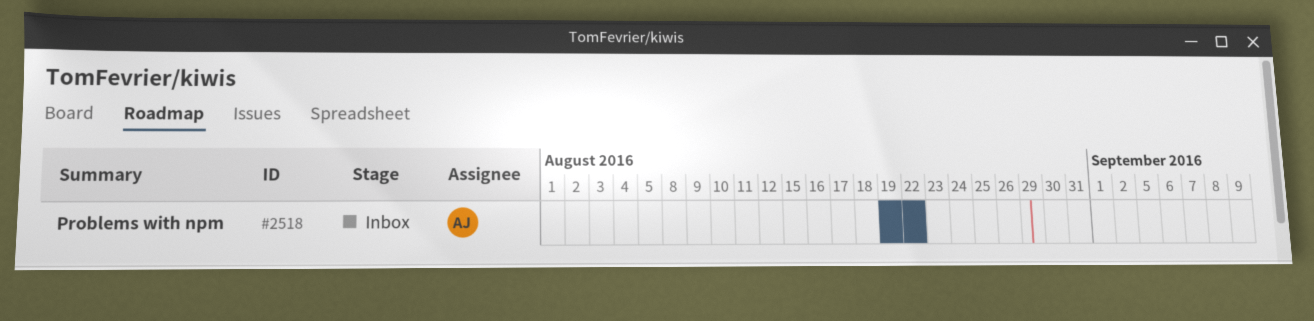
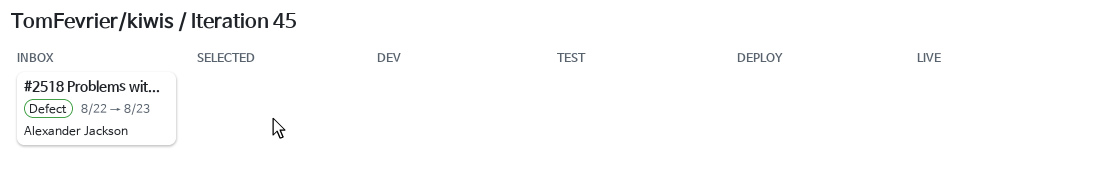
#2518, start: Aug 19 -> Aug 22
#2518, due: Aug 22 -> Aug 23

